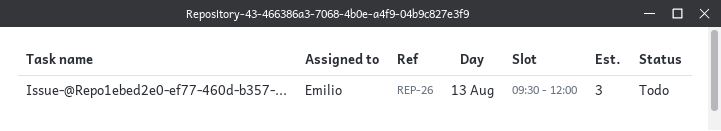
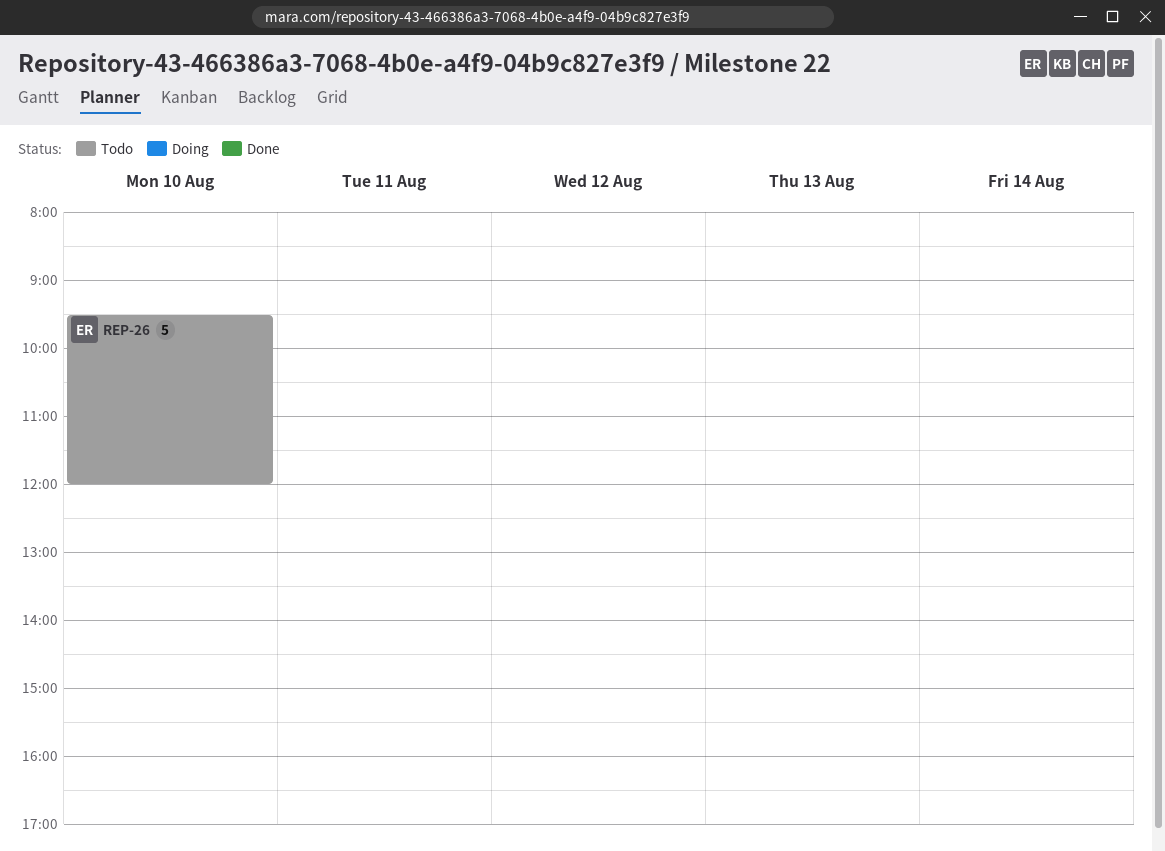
REP-26, estimate: 3 -> 5
REP-26, day: Aug 13 -> Aug 10

